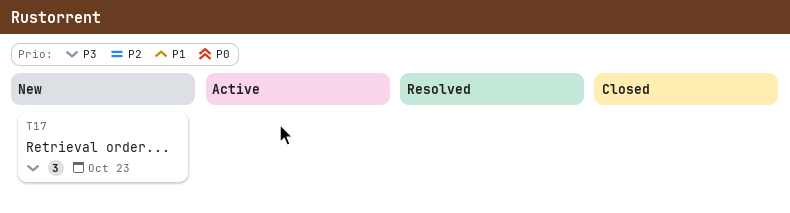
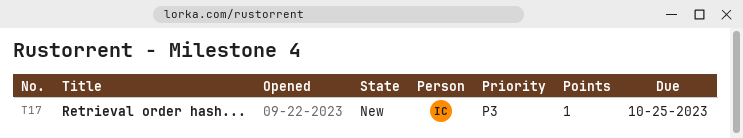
T17, estimate: 3 -> 1
T17, due: Oct 23 -> Oct 25

